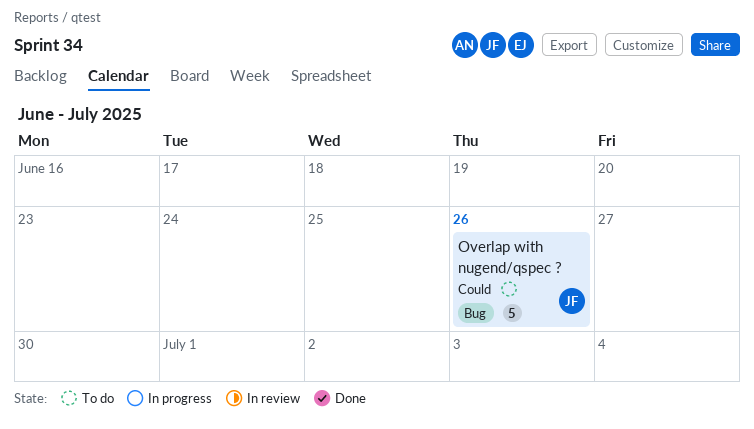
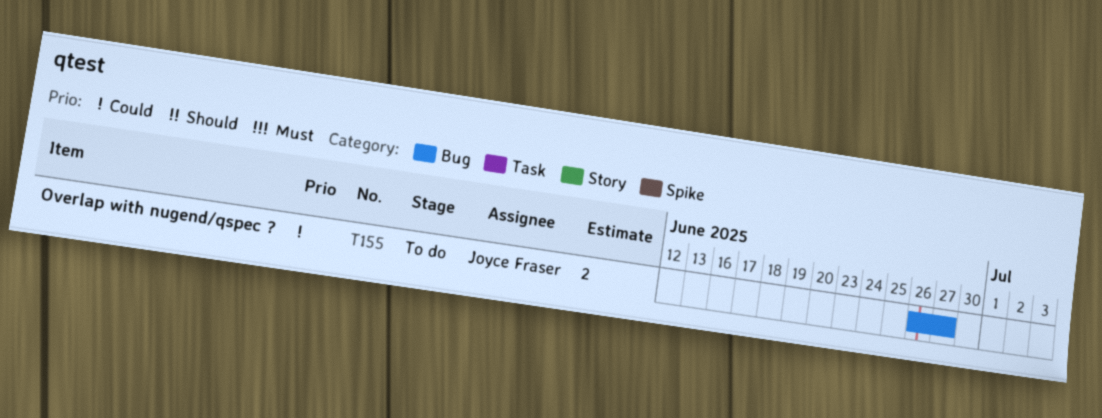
Overlap with nugend/qspec ?, estimate: 5 -> 2
Overlap with nugend/qspec ?, due: Jun 26 -> Jun 27

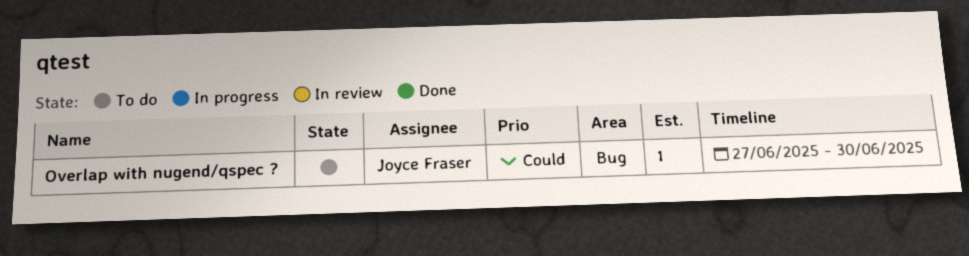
Overlap with nugend/qspec ?, estimate: 2 -> 1
Overlap with nugend/qspec ?, start: Jun 26 -> Jun 27
Overlap with nugend/qspec ?, due: Jun 27 -> Jun 30

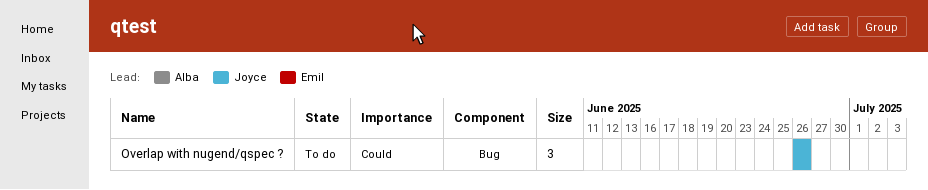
Overlap with nugend/qspec ?, estimate: 1 -> 3
Overlap with nugend/qspec ?, start: Jun 27 -> Jun 26
Overlap with nugend/qspec ?, due: Jun 30 -> Jun 26

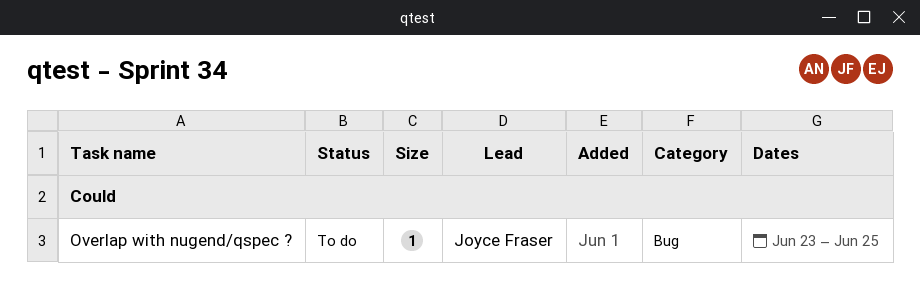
Overlap with nugend/qspec ?, estimate: 3 -> 1
Overlap with nugend/qspec ?, start: Jun 26 -> Jun 23
Overlap with nugend/qspec ?, due: Jun 26 -> Jun 25

